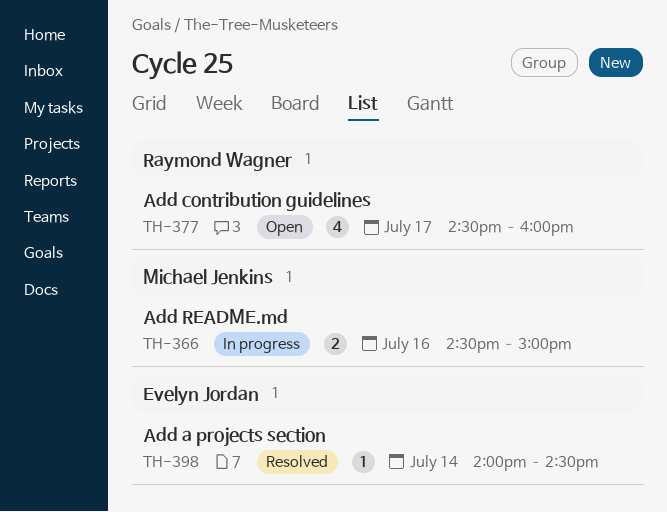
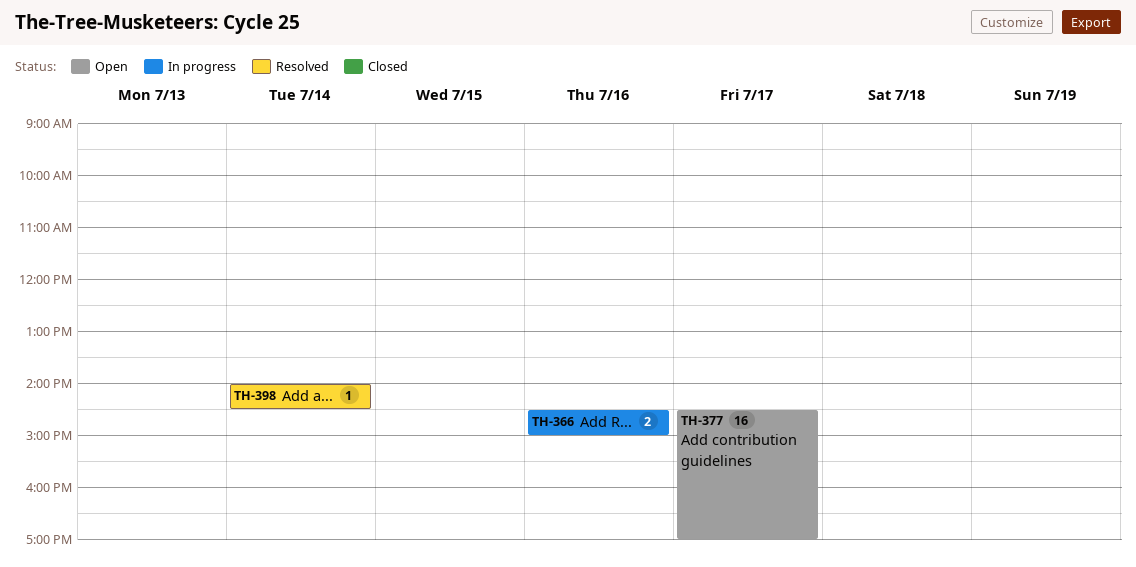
TH-377, estimate: 4 -> 16
TH-377, ends: 16:00 -> 17:00

